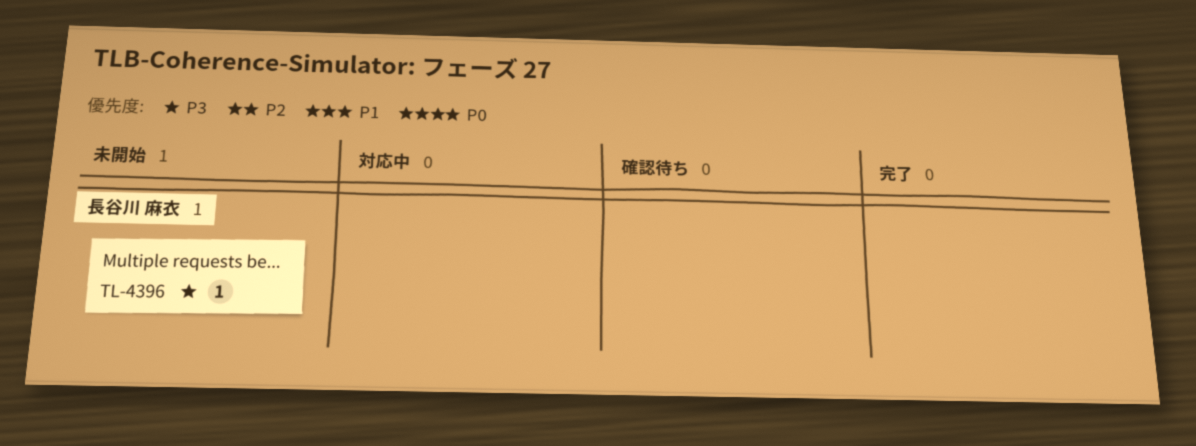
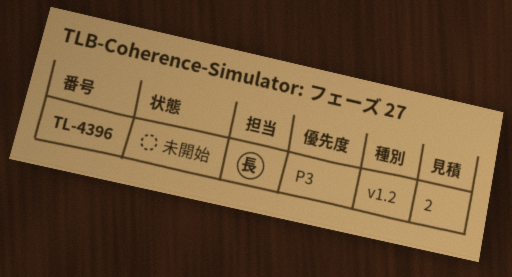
TL-4396, estimate: 1 -> 2

